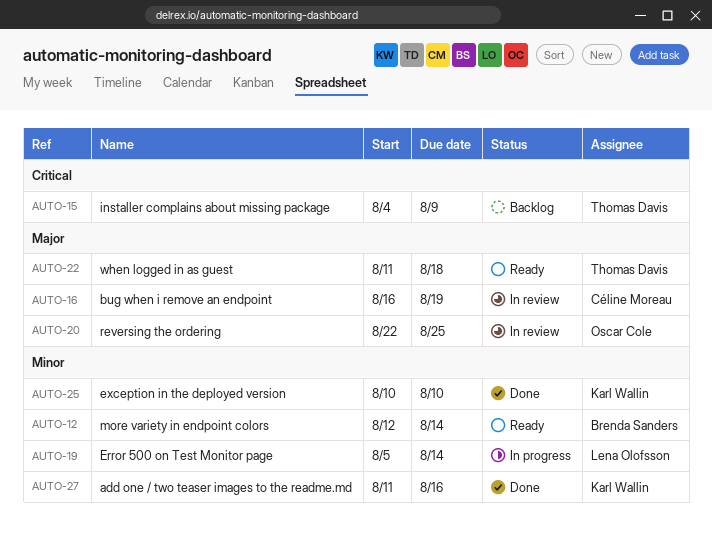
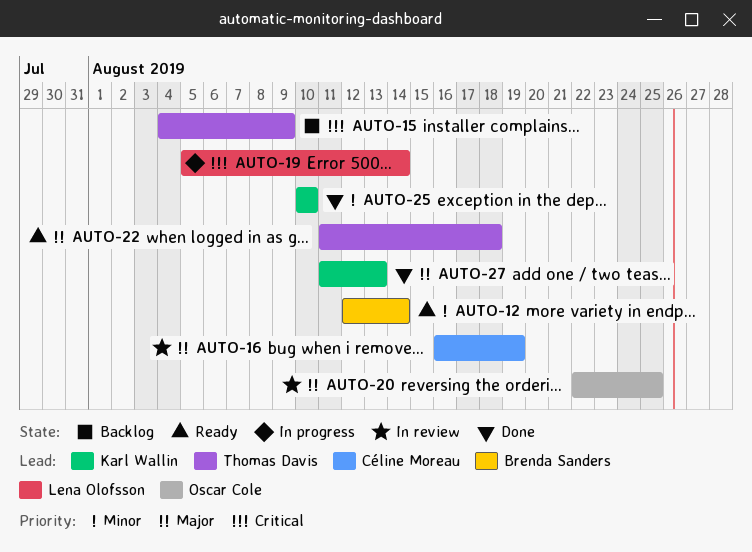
AUTO-19, priority: Minor -> Critical
AUTO-27, priority: Minor -> Major
AUTO-27, due: Aug 16 -> Aug 13

